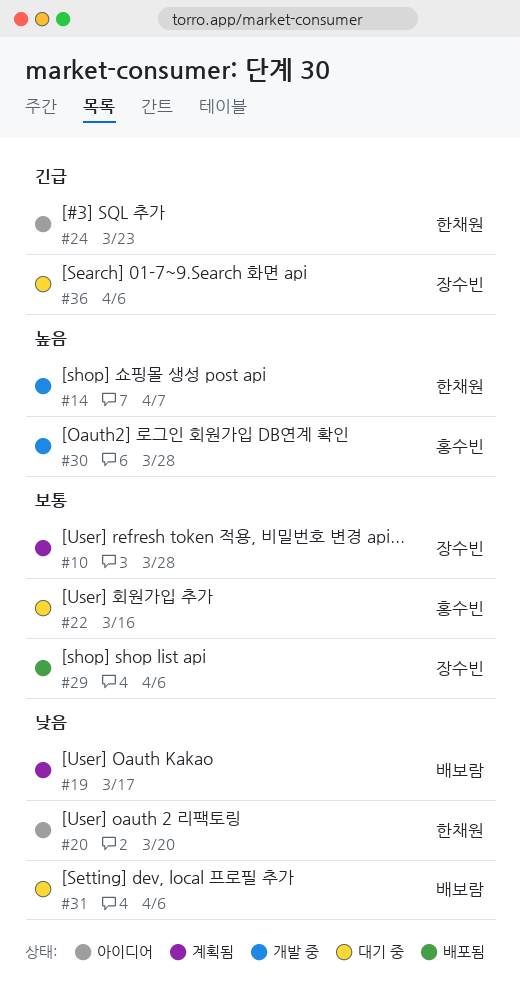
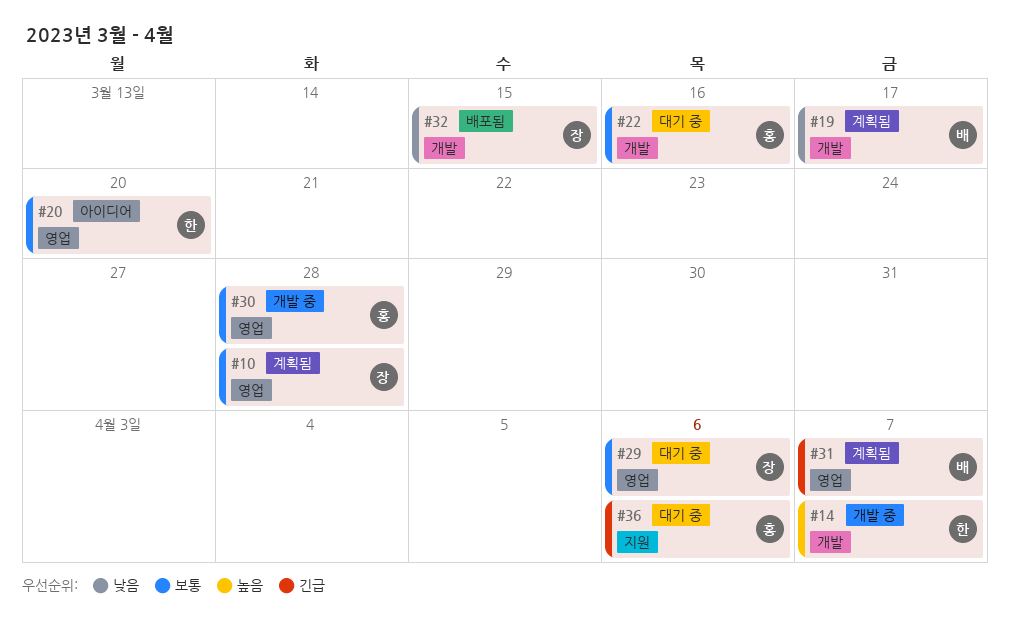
#20, priority: 낮음 -> 보통
#24: present -> none
#29, status: 배포됨 -> 대기 중
#30, priority: 높음 -> 보통
#31, status: 대기 중 -> 계획됨
#31, priority: 낮음 -> 긴급
#31, due: Apr 6 -> Apr 7
#32: none -> present
#36, owner: 장수빈 -> 홍수빈

